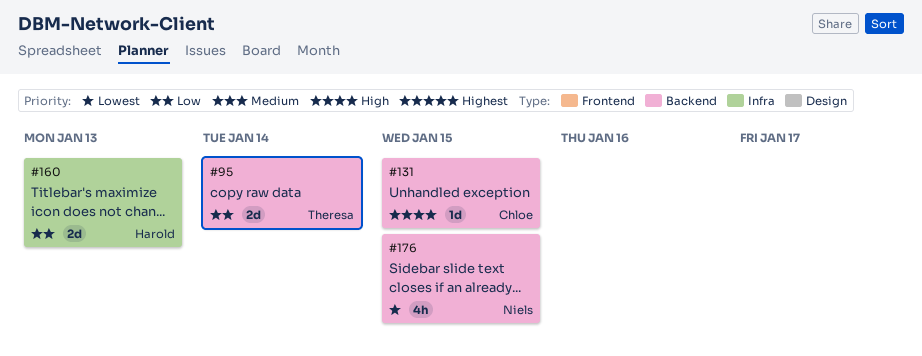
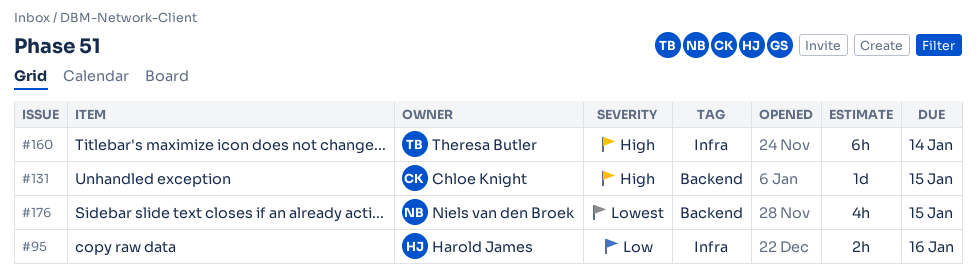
#95, owner: Theresa Butler -> Harold James
#95, label: Backend -> Infra
#95, estimate: 2d -> 2h
#95, due: Jan 14 -> Jan 16
#160, owner: Harold James -> Theresa Butler
#160, priority: Low -> High
#160, estimate: 2d -> 6h
#160, due: Jan 13 -> Jan 14

